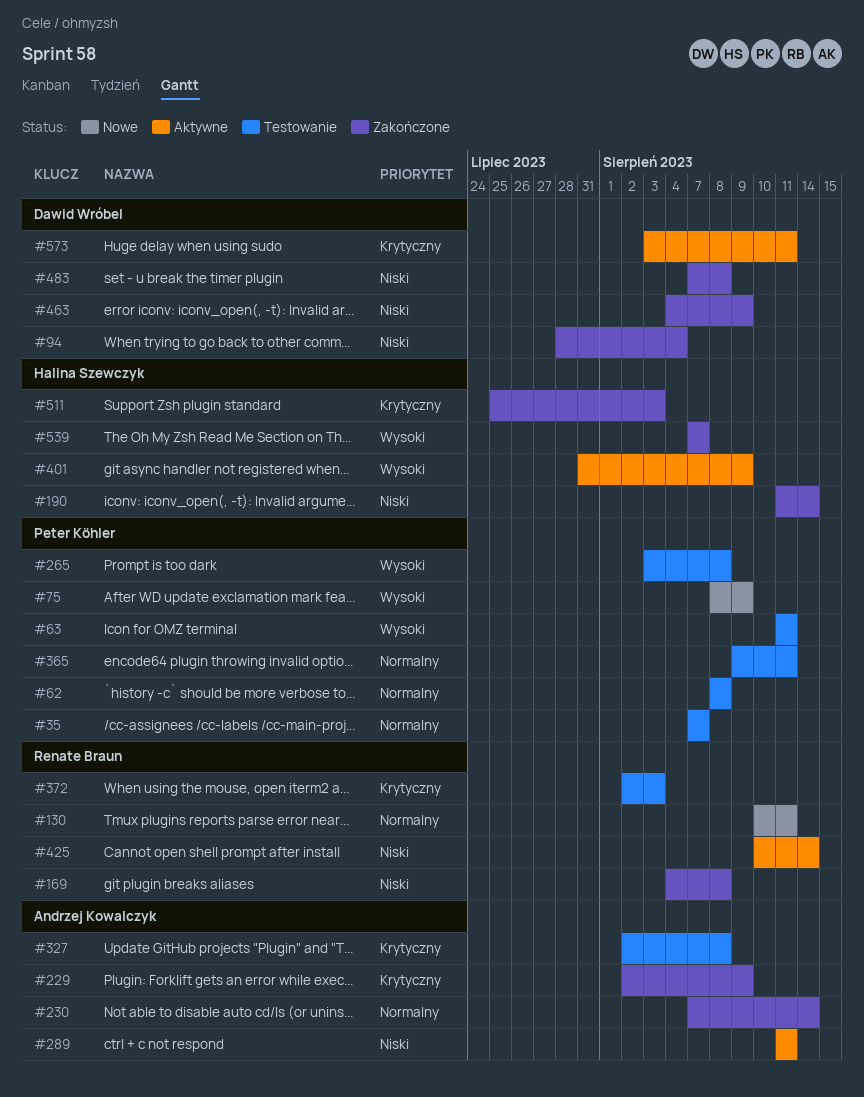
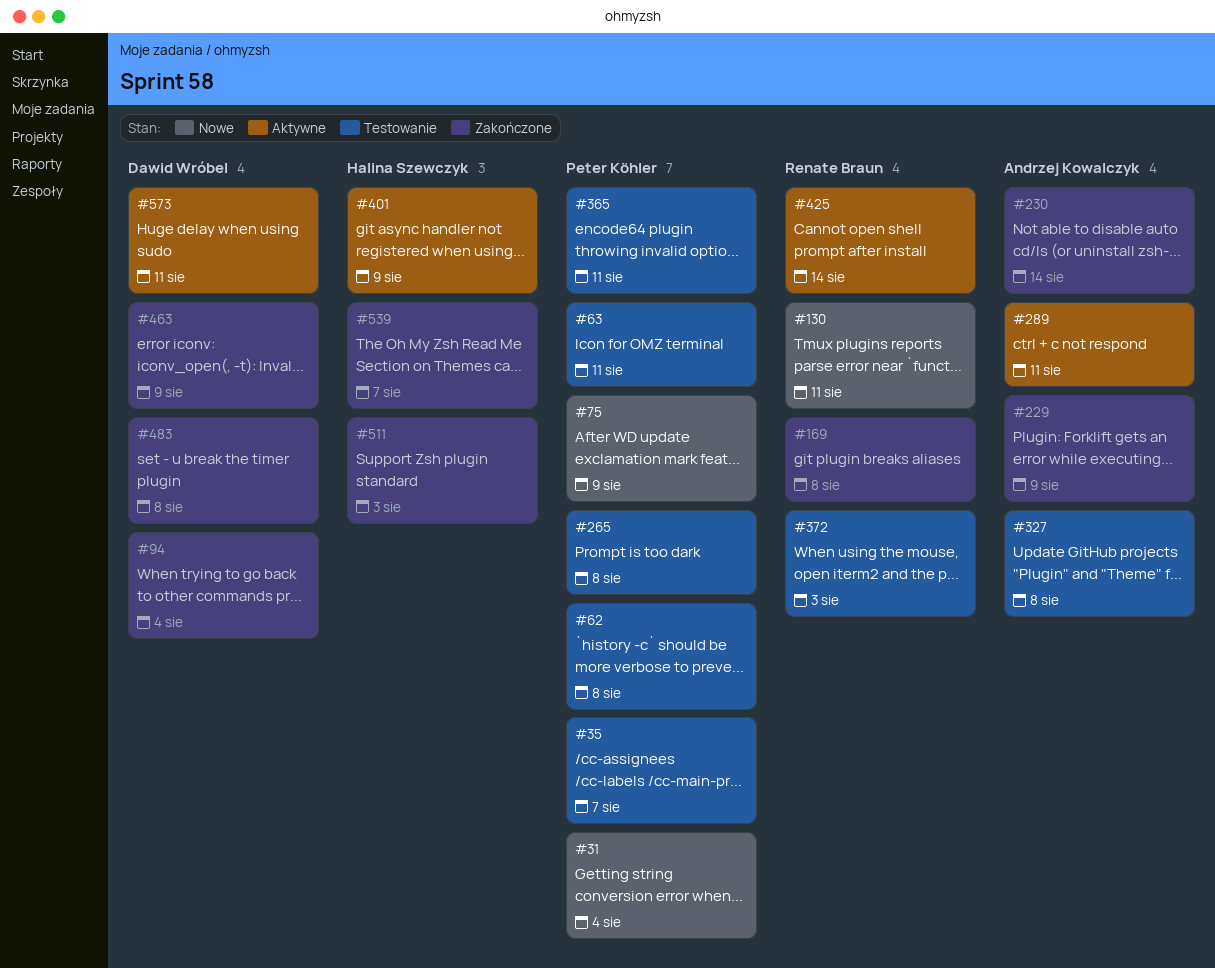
#31: none -> present
#190: present -> none

